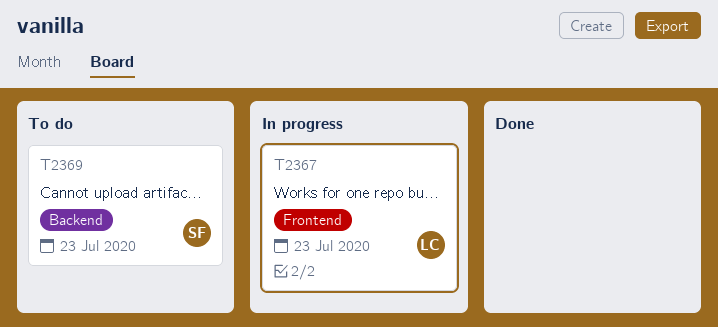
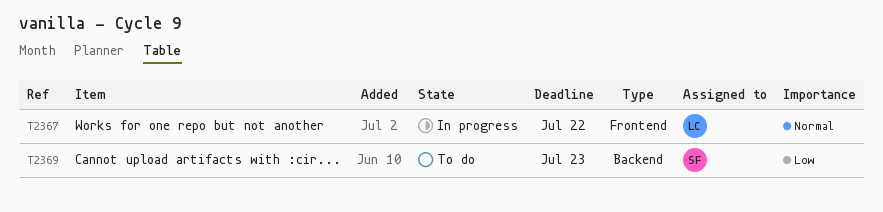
T2367, due: Jul 23 -> Jul 22

